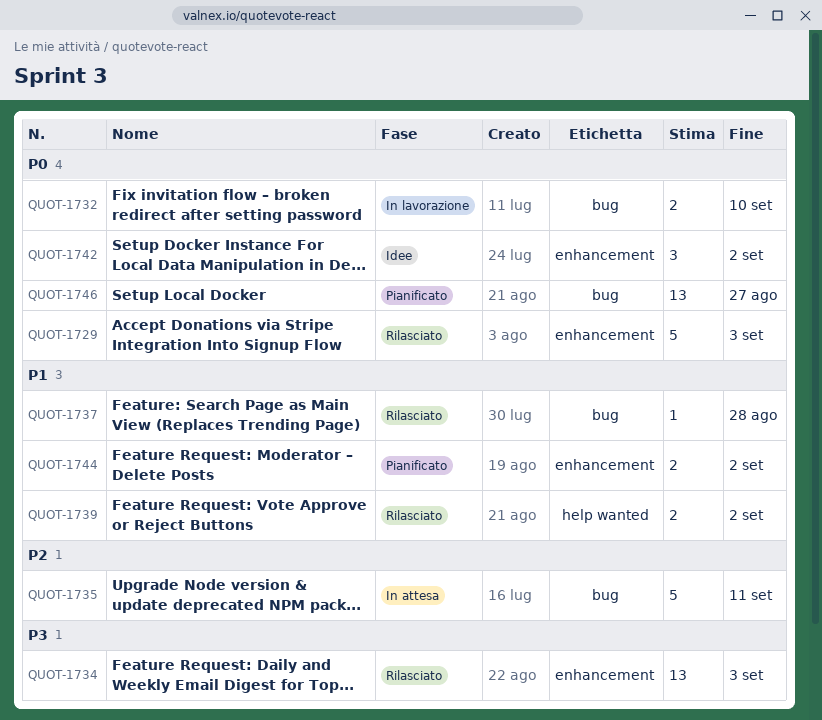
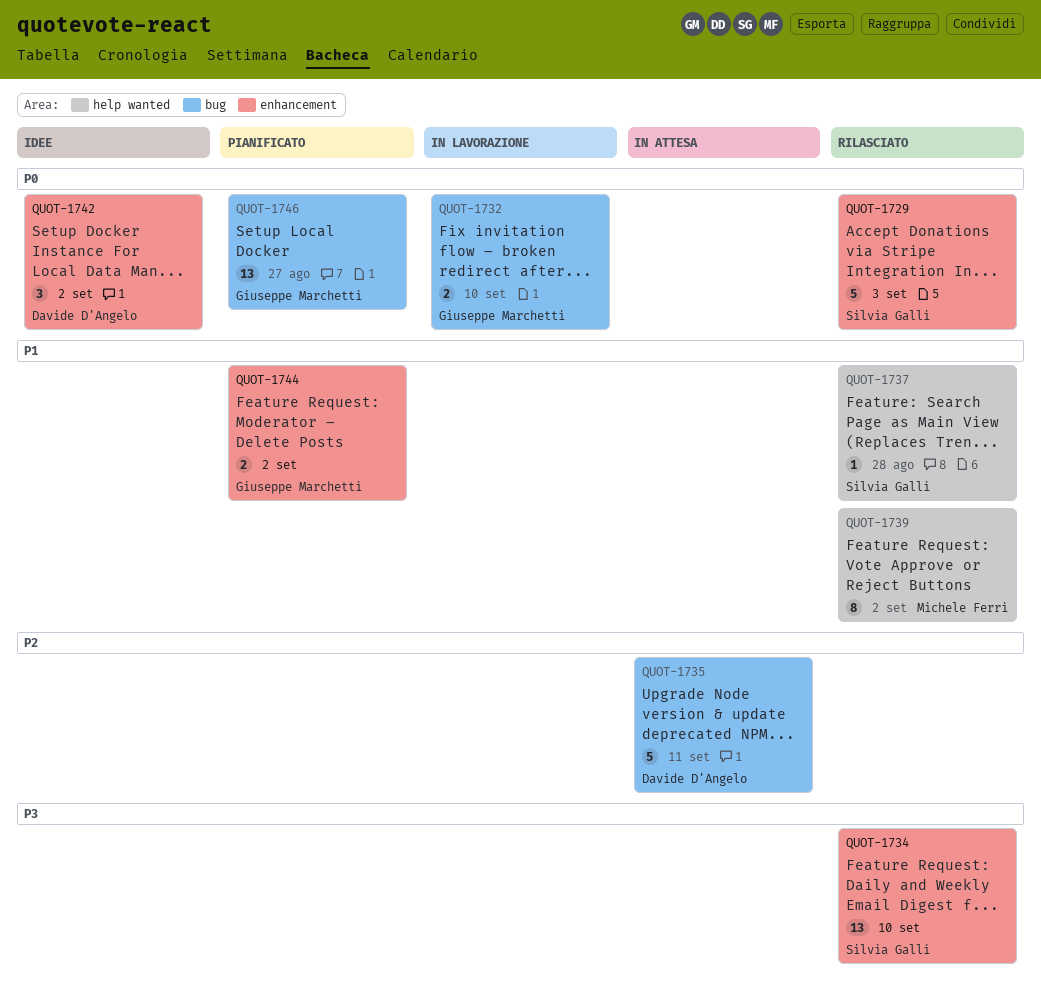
QUOT-1734, due: Sep 3 -> Sep 10
QUOT-1737, label: bug -> help wanted
QUOT-1739, estimate: 2 -> 8

